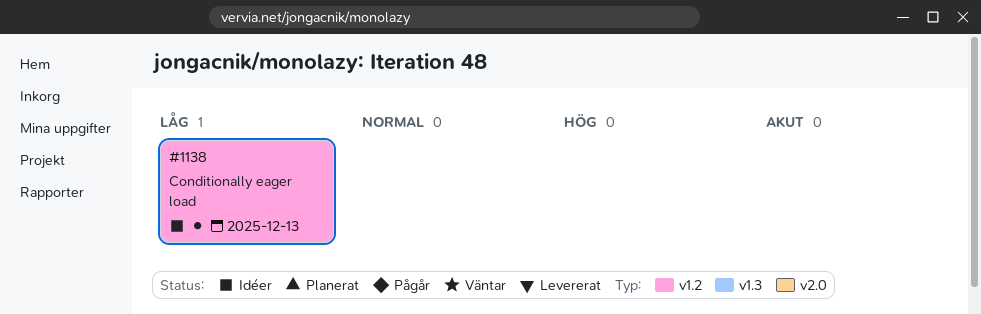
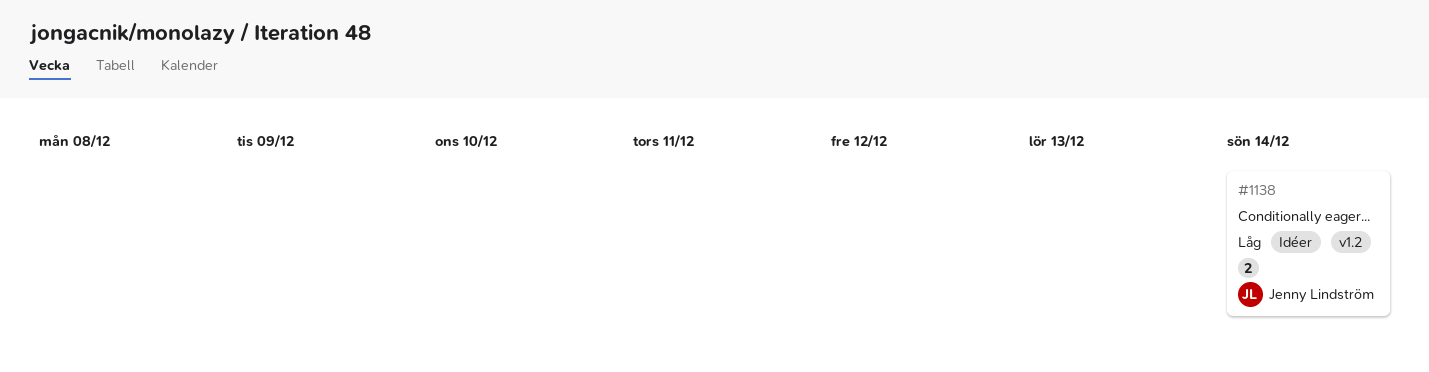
#1138, estimate: 1 -> 2
#1138, due: Dec 13 -> Dec 14

